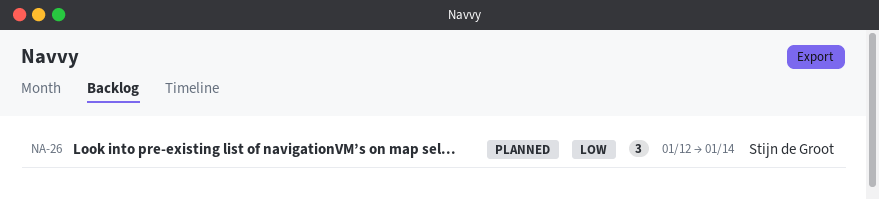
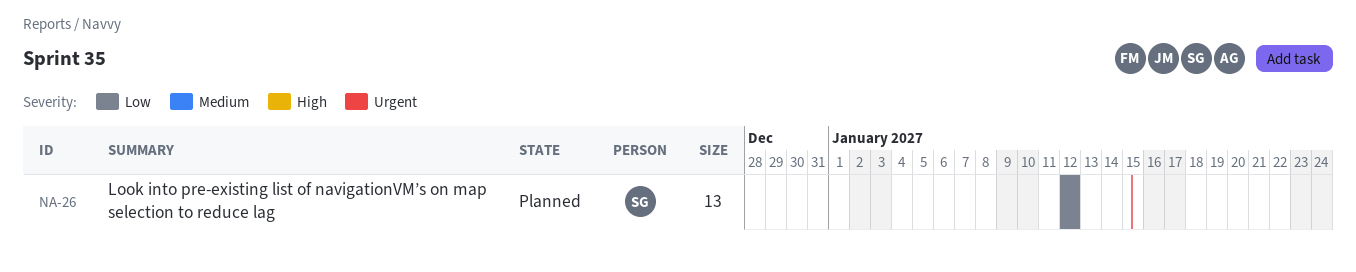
NA-26, estimate: 3 -> 13
NA-26, due: Jan 14 -> Jan 12

